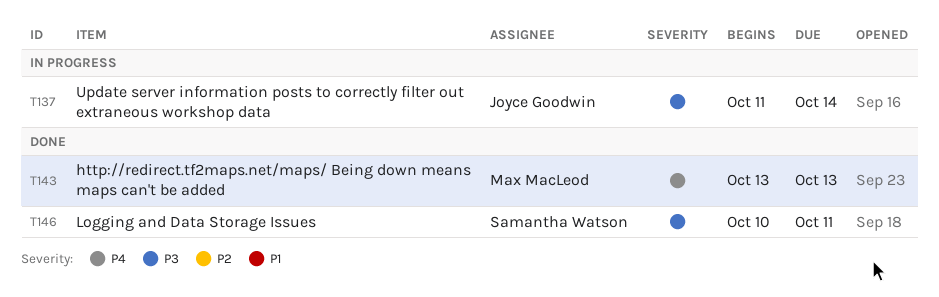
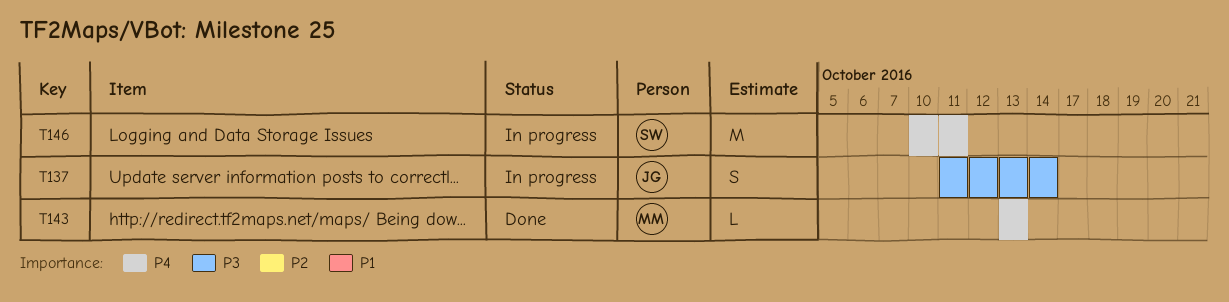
T146, status: Done -> In progress
T146, priority: P3 -> P4

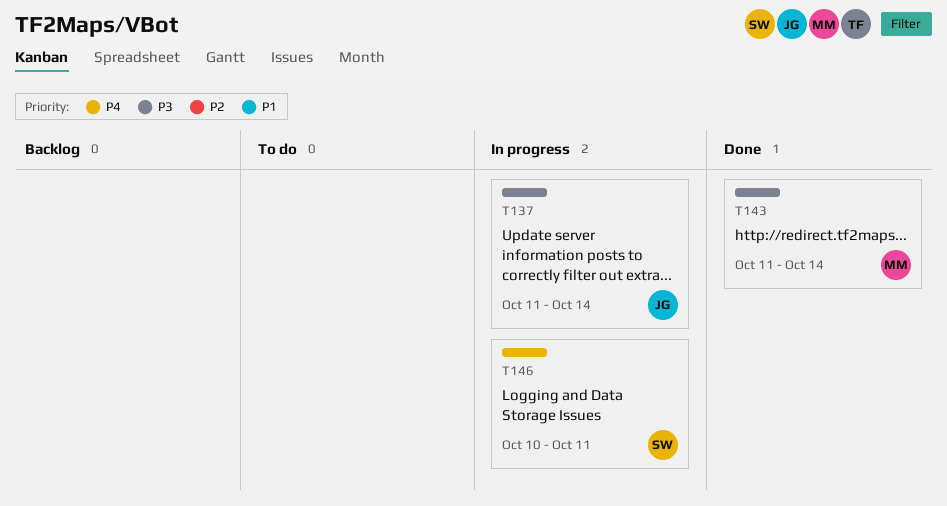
T143, priority: P4 -> P3
T143, start: Oct 13 -> Oct 11
T143, due: Oct 13 -> Oct 14

